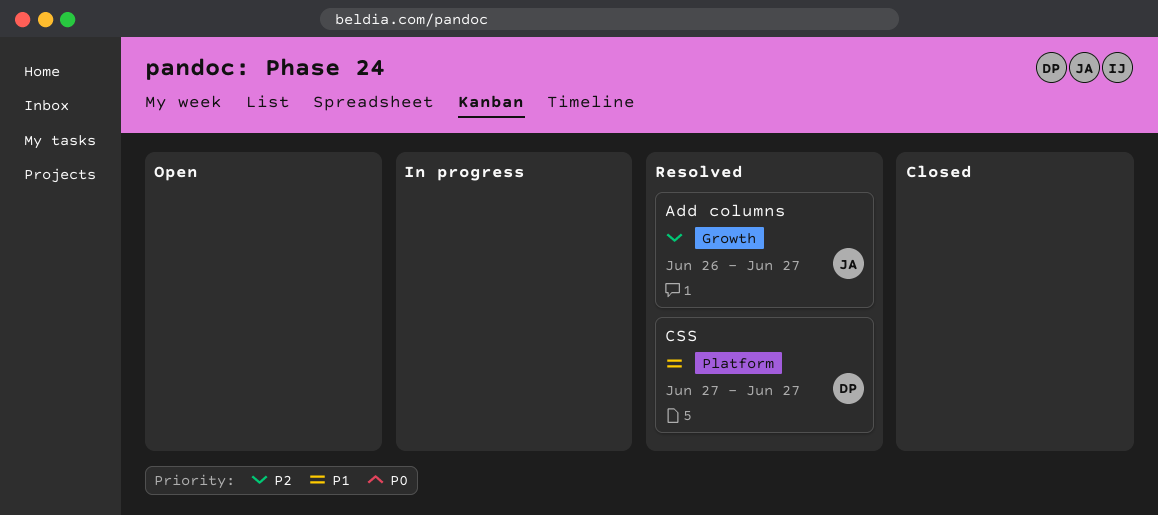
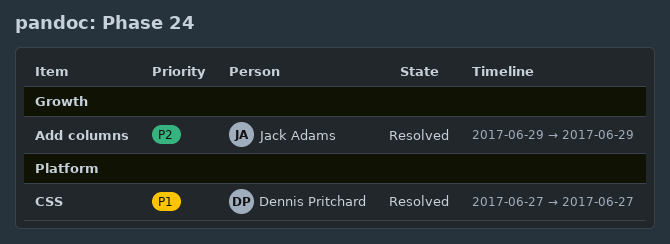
Add columns, start: Jun 26 -> Jun 29
Add columns, due: Jun 27 -> Jun 29

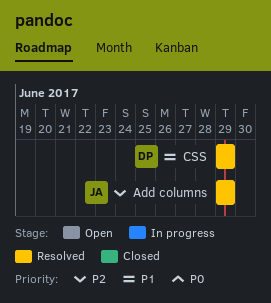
CSS, start: Jun 27 -> Jun 29
CSS, due: Jun 27 -> Jun 29

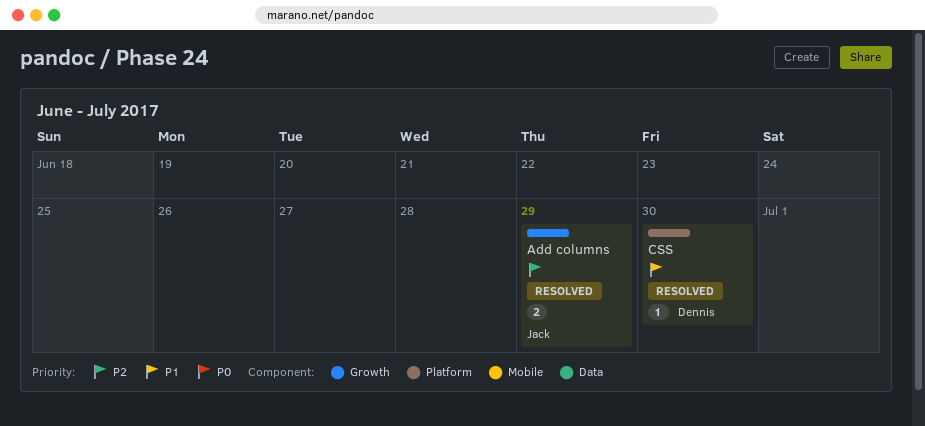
CSS, due: Jun 29 -> Jun 30

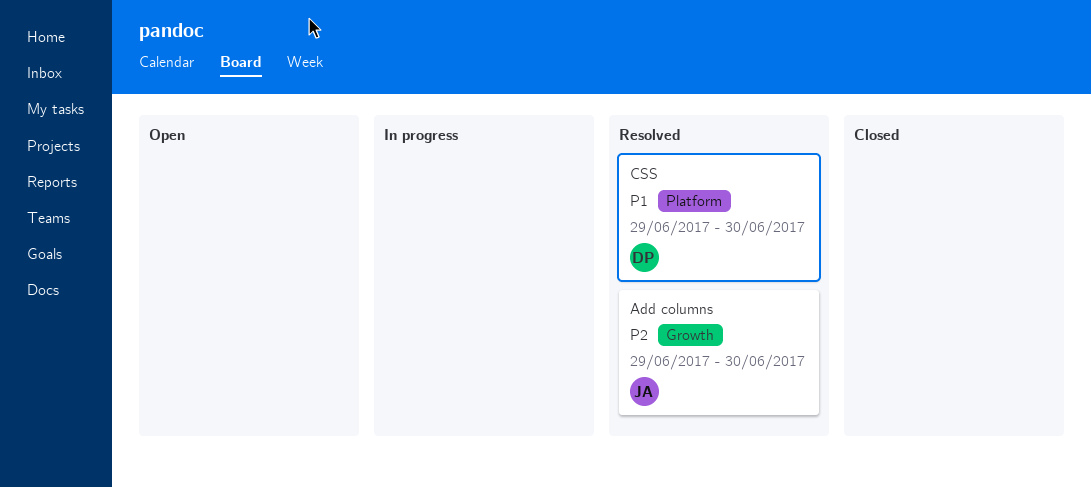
Add columns, due: Jun 29 -> Jun 30

